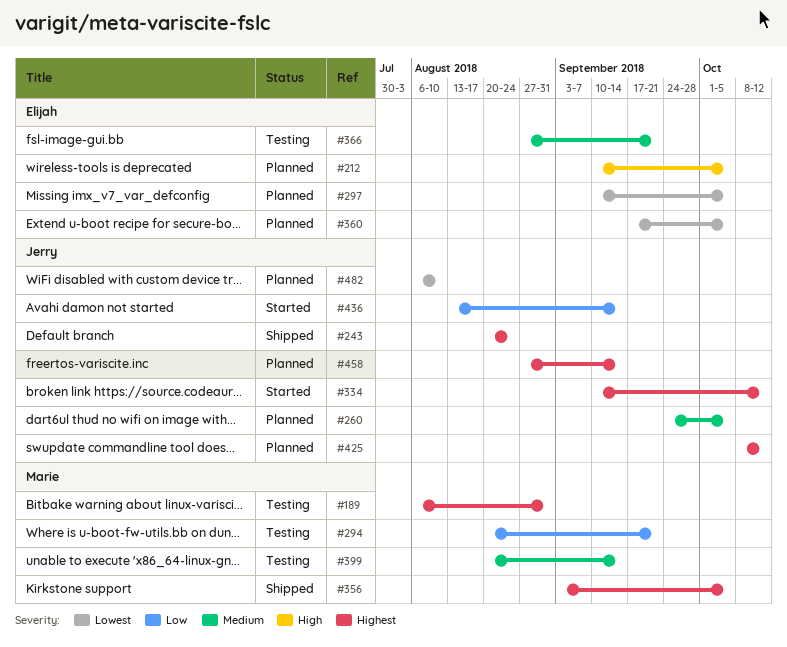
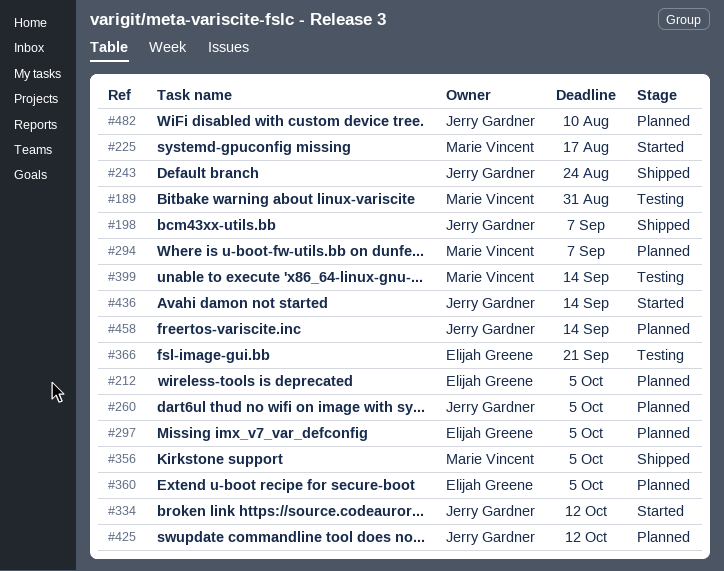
#198: none -> present
#225: none -> present
#294, status: Testing -> Planned
#294, due: Sep 21 -> Sep 7

